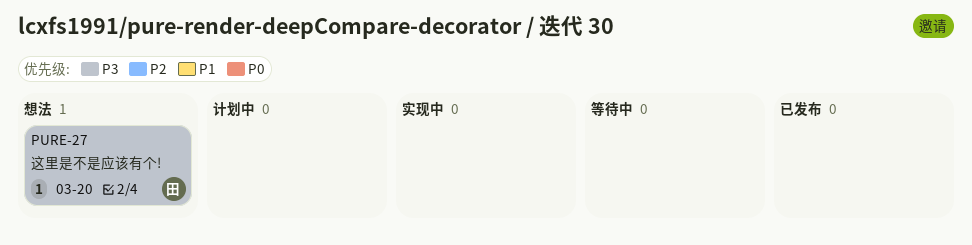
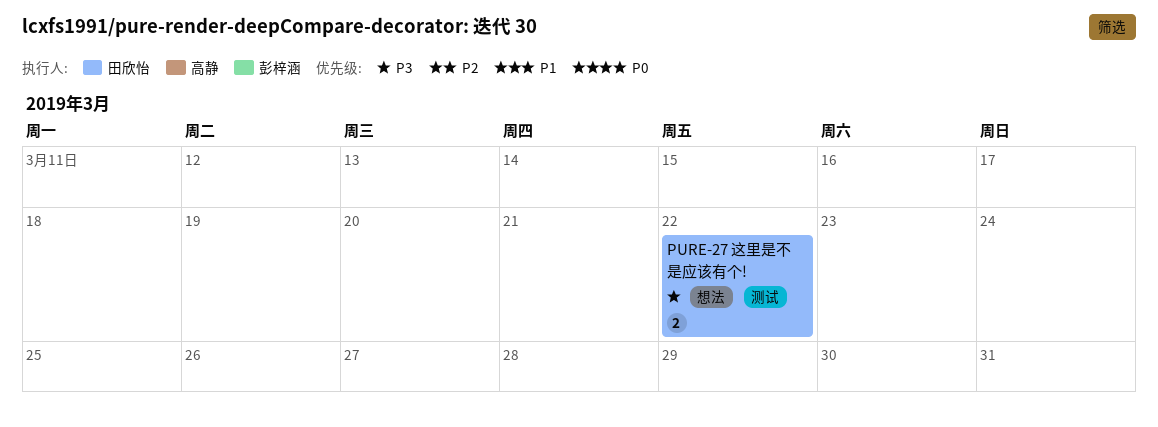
PURE-27, estimate: 1 -> 2
PURE-27, due: Mar 20 -> Mar 22

